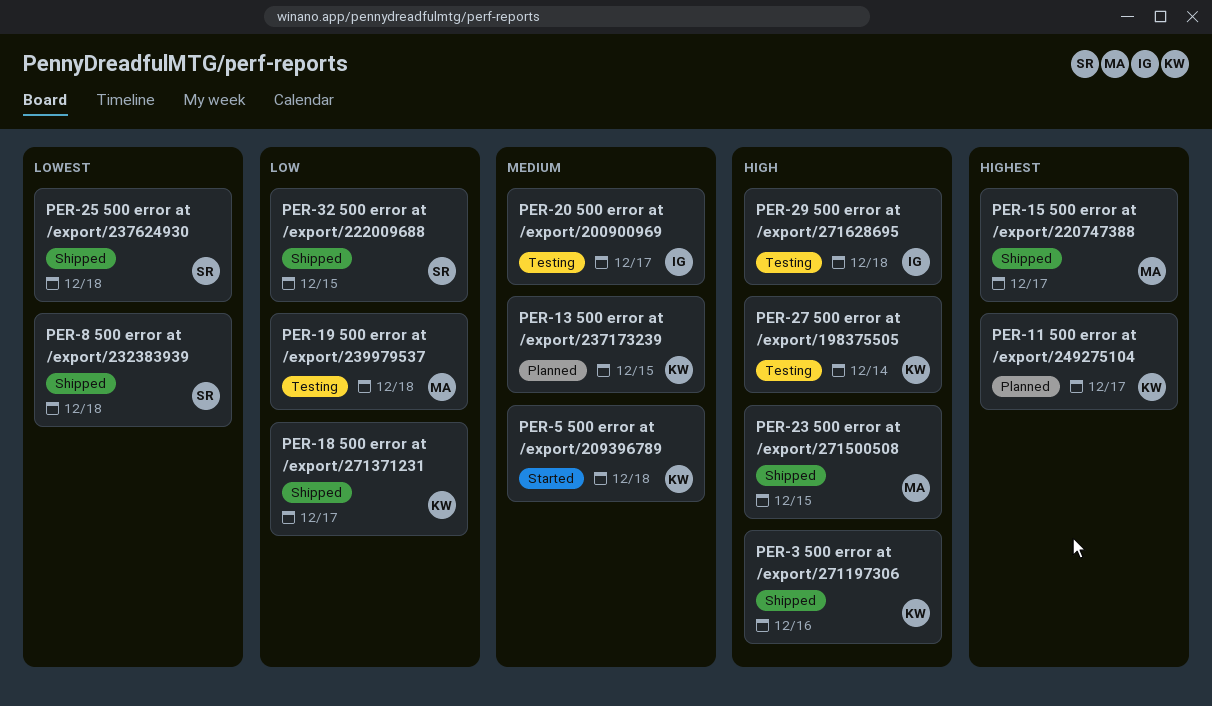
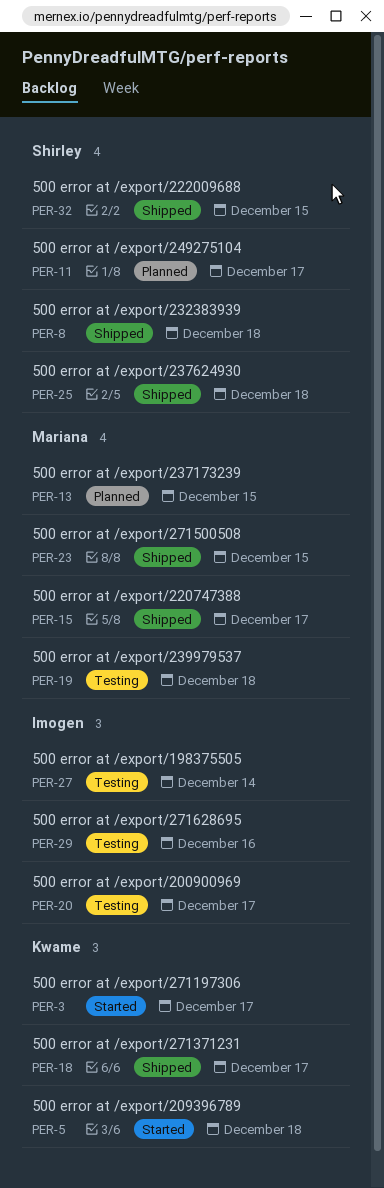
PER-3, status: Shipped -> Started
PER-3, due: Dec 16 -> Dec 17
PER-11, owner: Kwame -> Shirley
PER-13, owner: Kwame -> Mariana
PER-27, owner: Kwame -> Imogen
PER-29, due: Dec 18 -> Dec 16

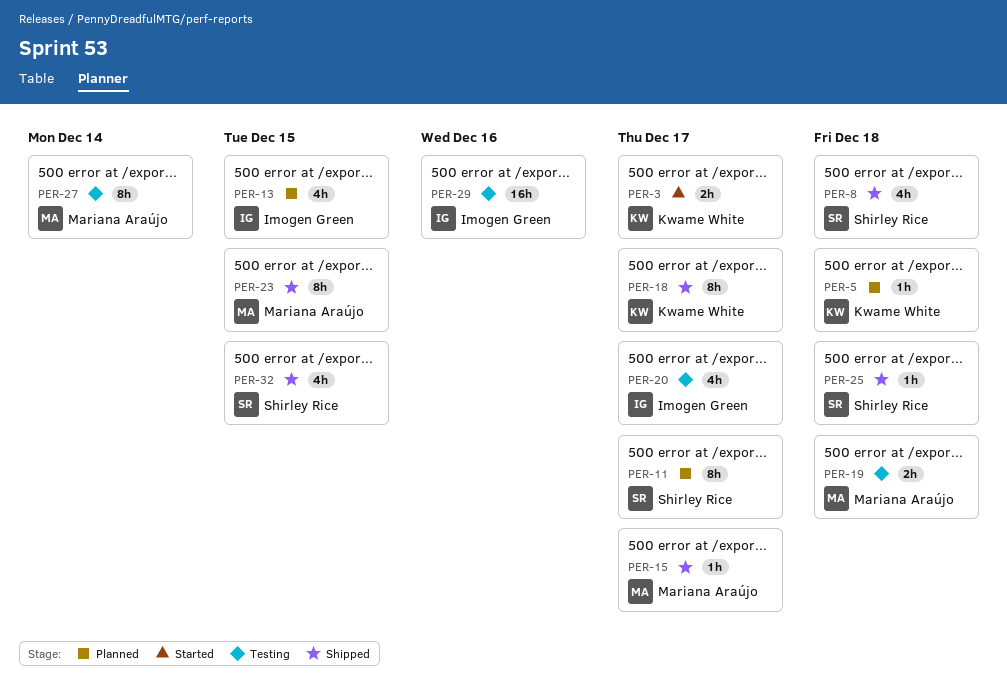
PER-5, status: Started -> Planned
PER-13, owner: Mariana Araújo -> Imogen Green
PER-27, owner: Imogen Green -> Mariana Araújo

